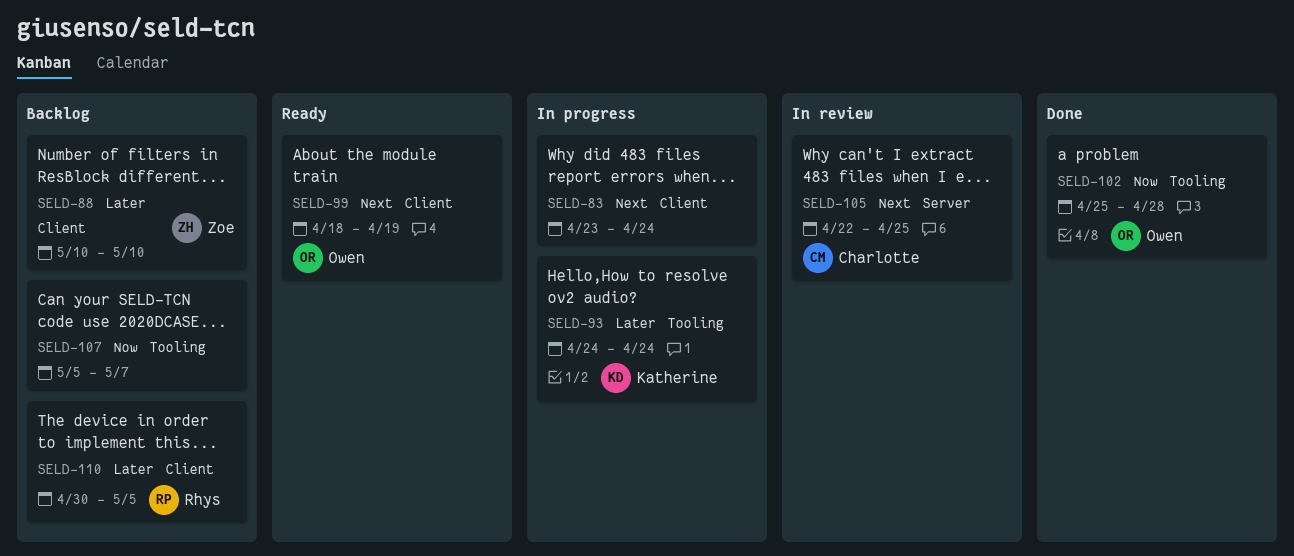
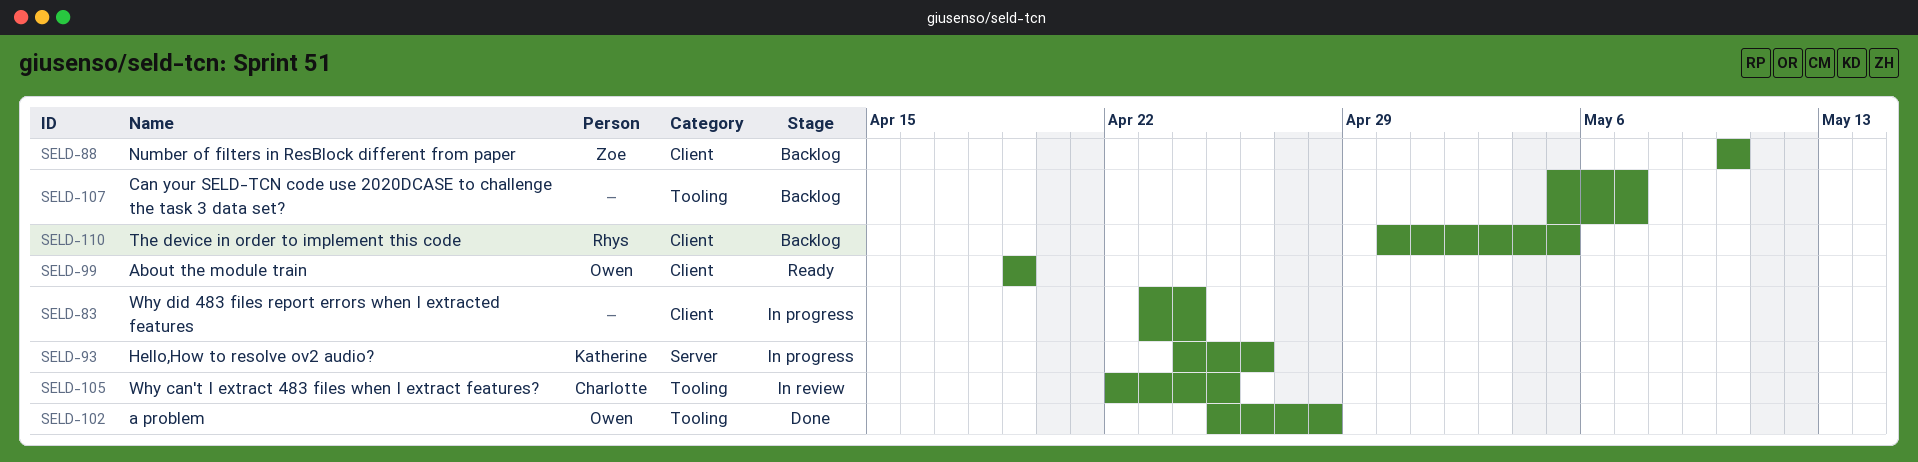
SELD-93, label: Tooling -> Server
SELD-93, due: Apr 24 -> Apr 26
SELD-99, start: Apr 18 -> Apr 19
SELD-105, label: Server -> Tooling

